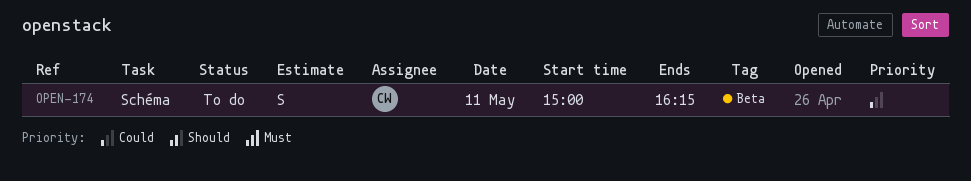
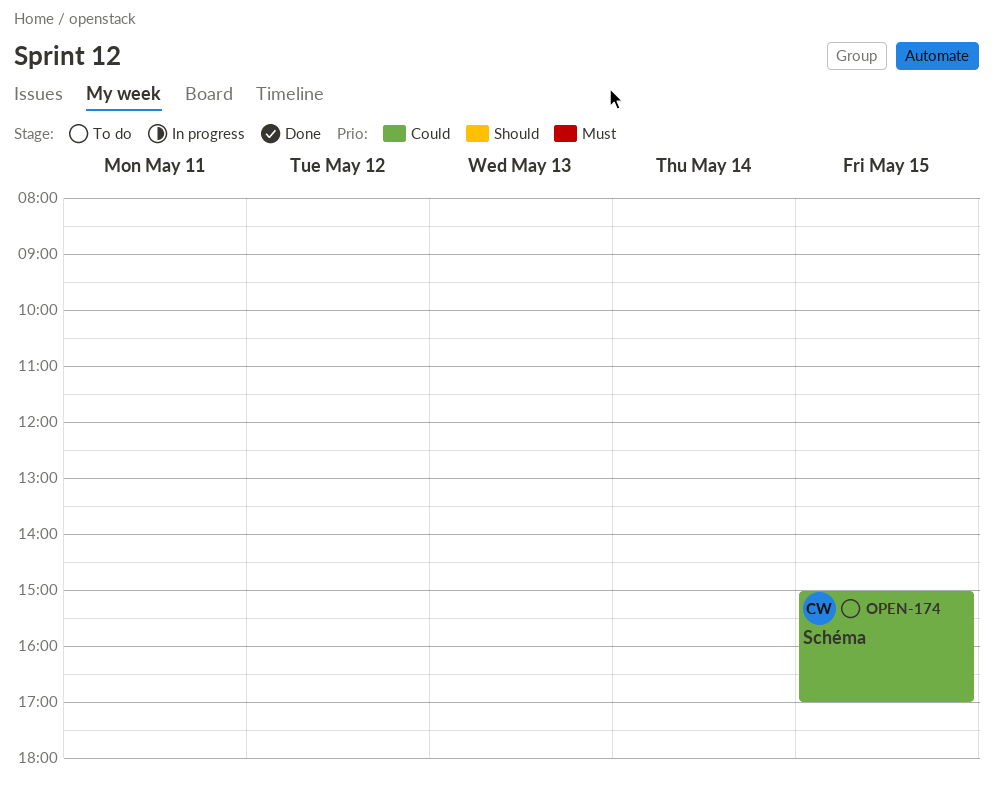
OPEN-174, day: May 11 -> May 15
OPEN-174, ends: 16:15 -> 17:00

